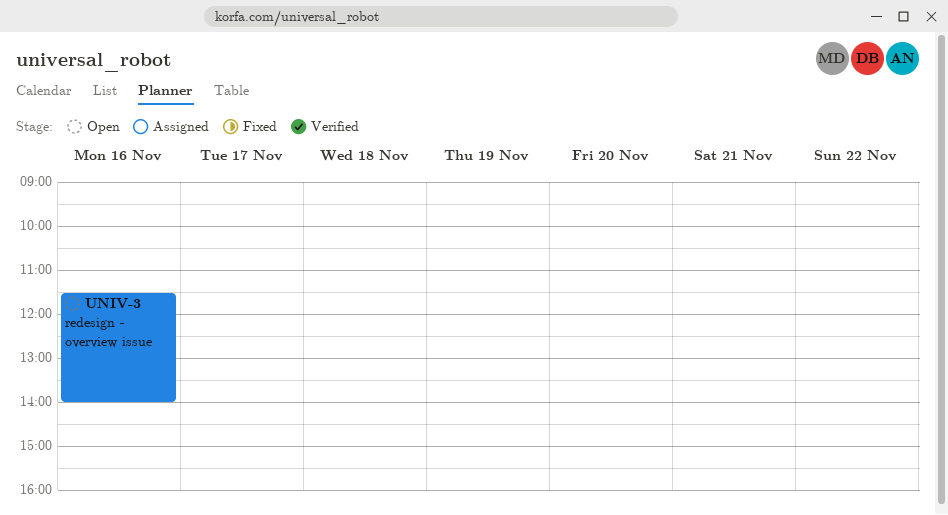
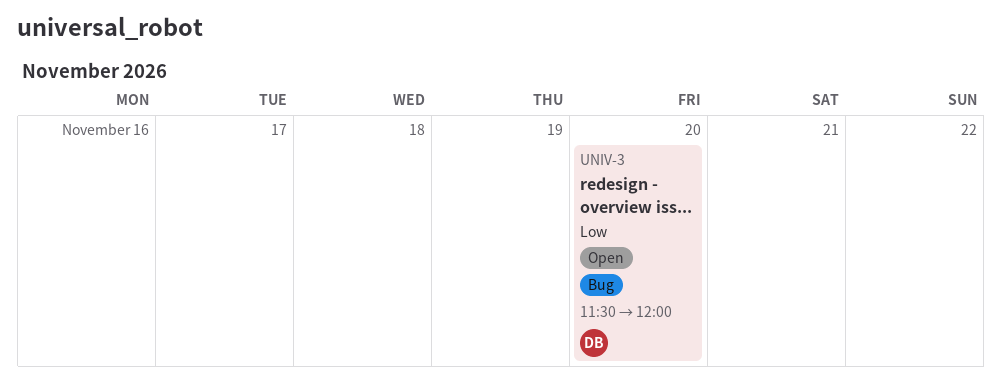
UNIV-3, day: Nov 16 -> Nov 20
UNIV-3, ends: 14:00 -> 12:00

